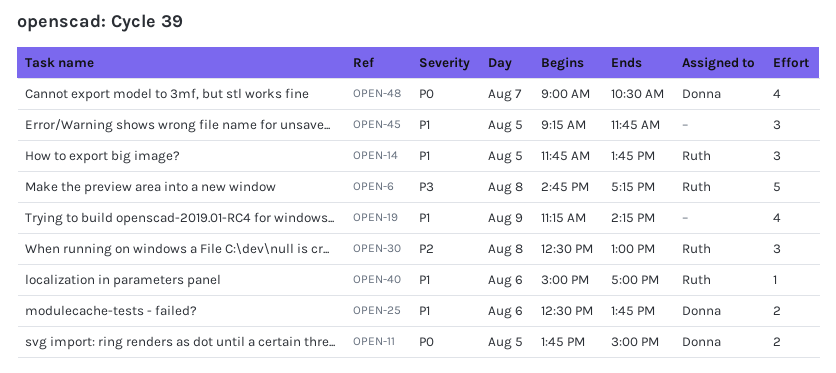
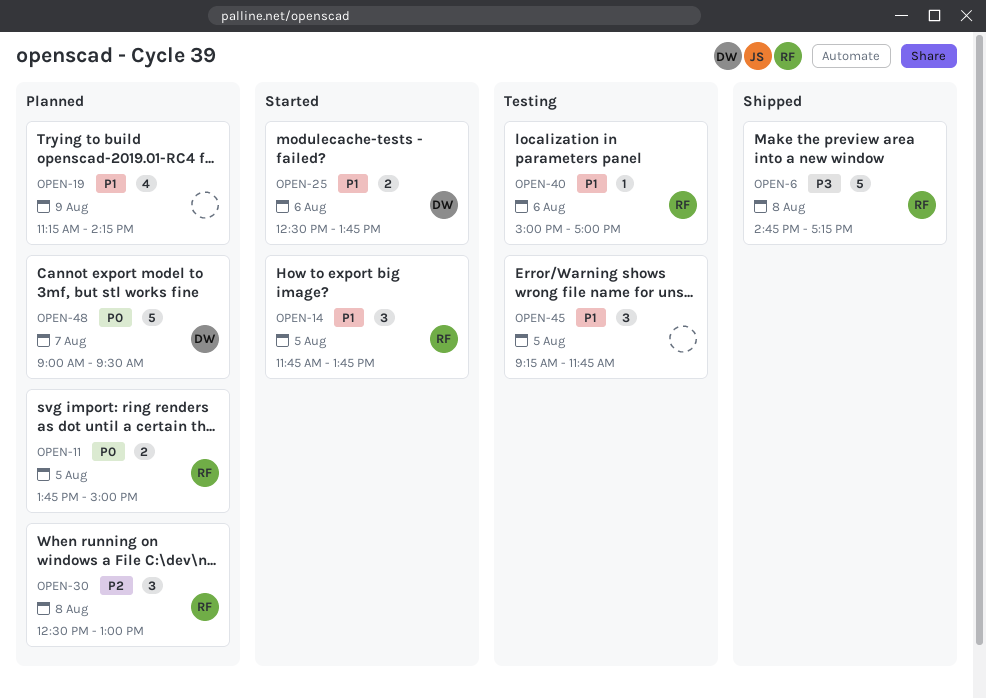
OPEN-11, owner: Donna -> Ruth
OPEN-48, estimate: 4 -> 5
OPEN-48, ends: 10:30 -> 09:30

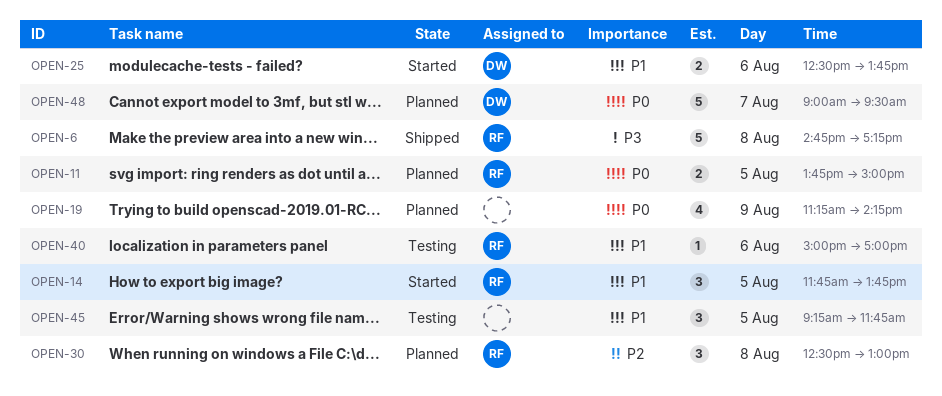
OPEN-19, priority: P1 -> P0

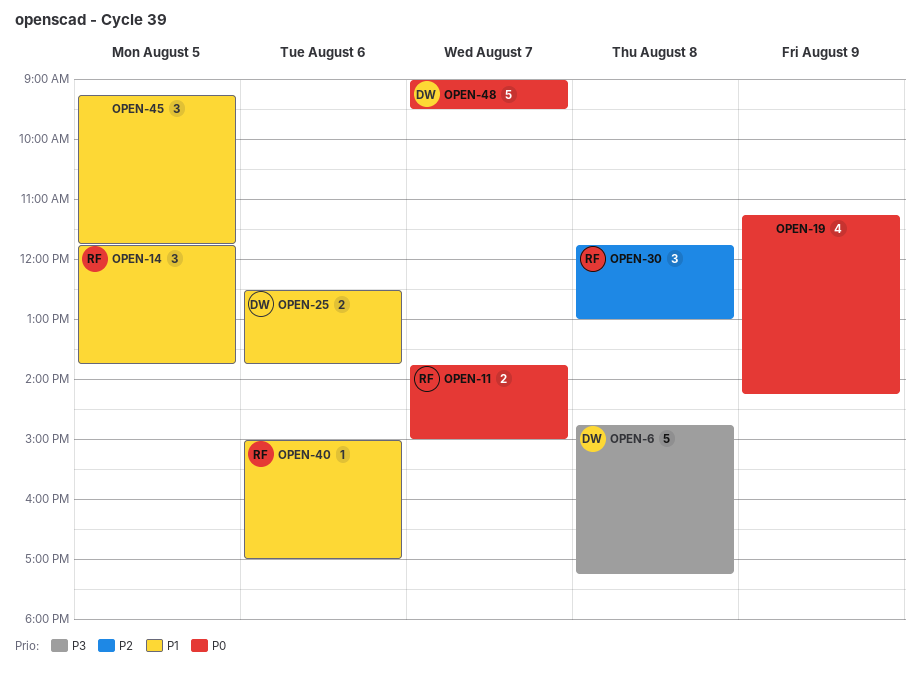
OPEN-6, owner: RF -> DW
OPEN-11, day: Aug 5 -> Aug 7
OPEN-30, begins: 12:30 -> 11:45

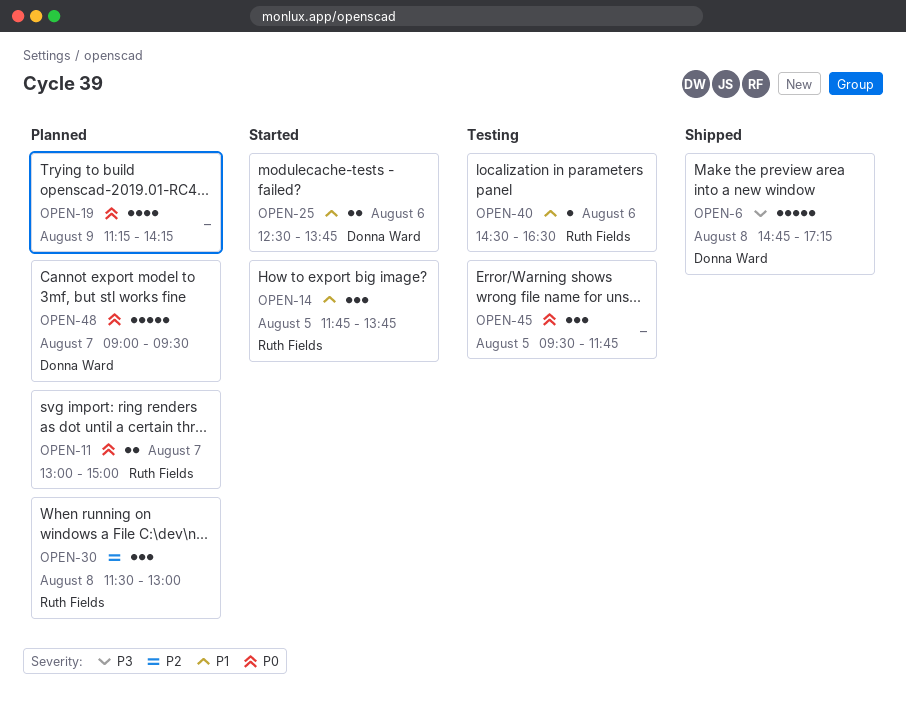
OPEN-11, begins: 13:45 -> 13:00
OPEN-30, begins: 11:45 -> 11:30
OPEN-40, begins: 15:00 -> 14:30
OPEN-40, ends: 17:00 -> 16:30
OPEN-45, priority: P1 -> P0
OPEN-45, begins: 09:15 -> 09:30

